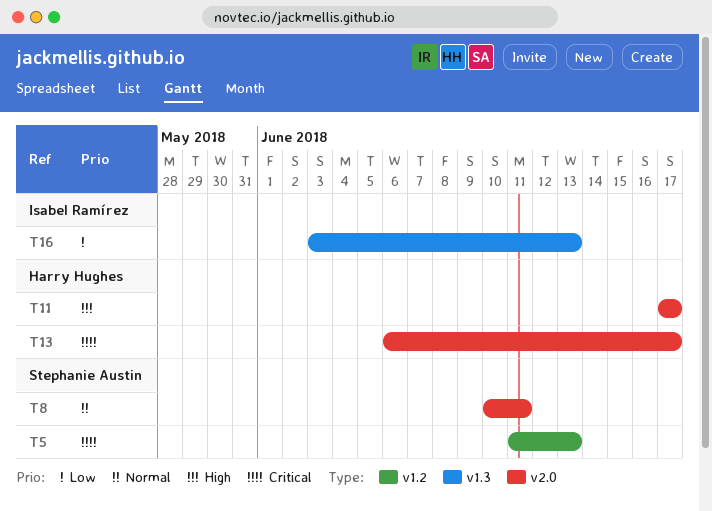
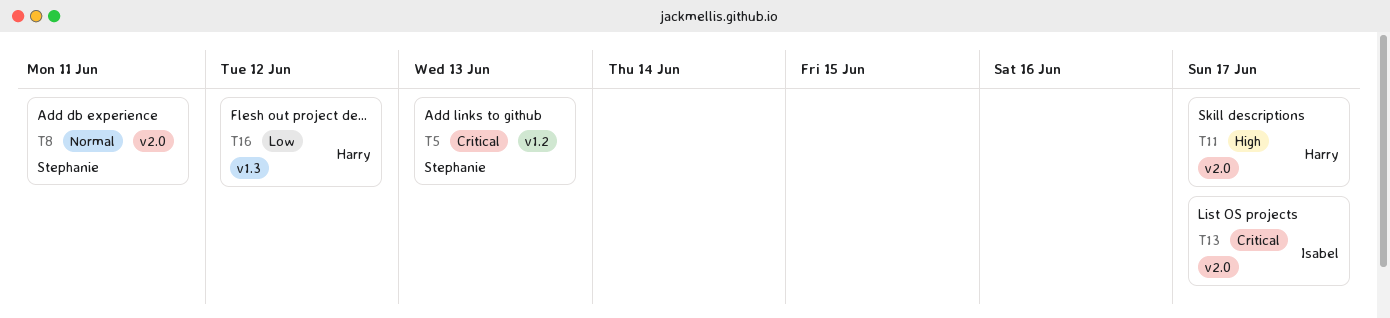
T13, owner: Harry Hughes -> Isabel Ramírez
T16, owner: Isabel Ramírez -> Harry Hughes
T16, due: Jun 13 -> Jun 12

